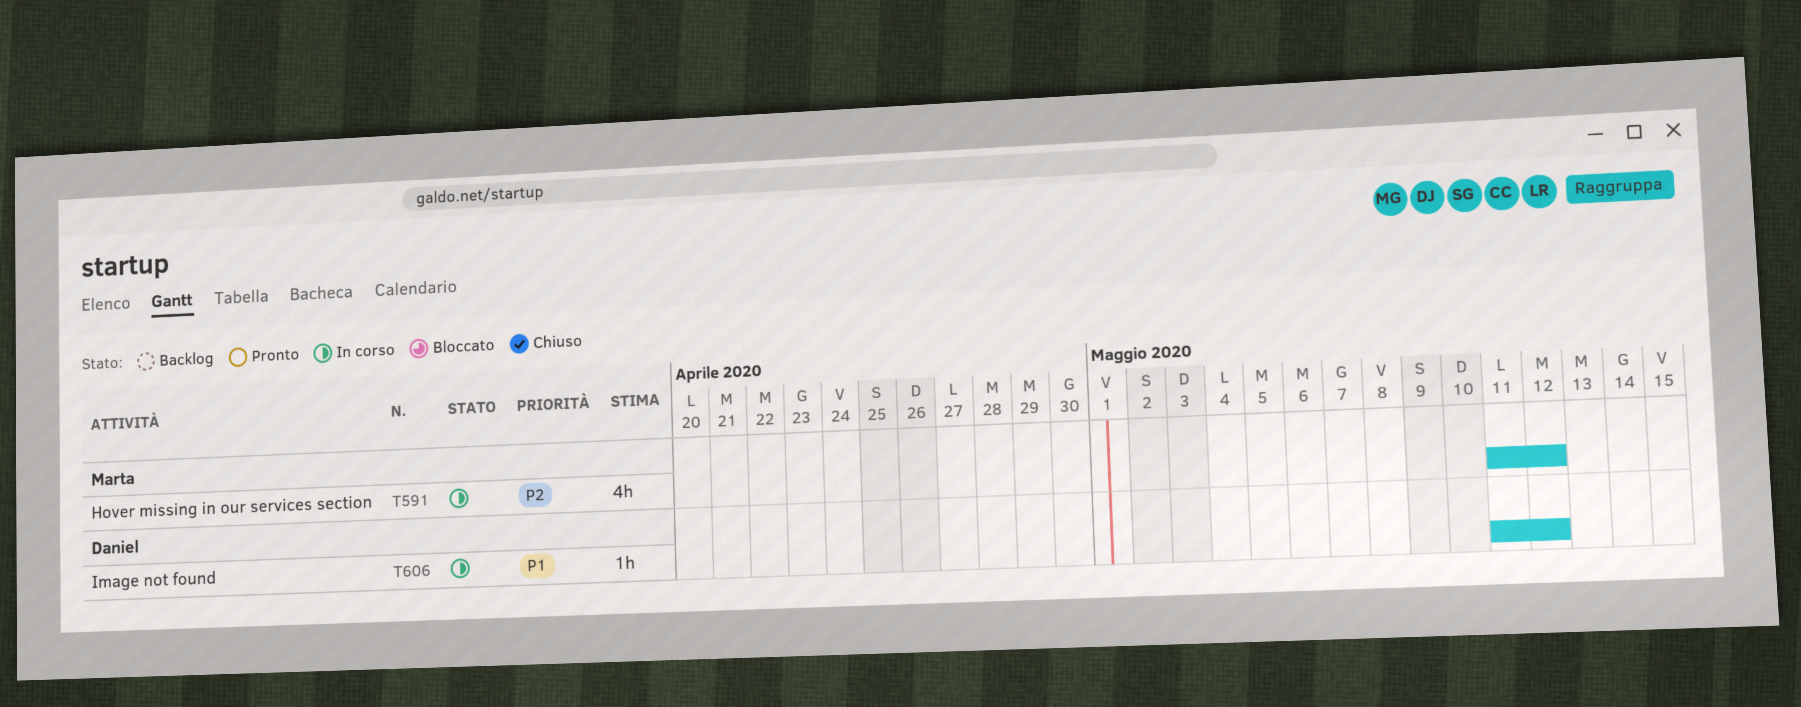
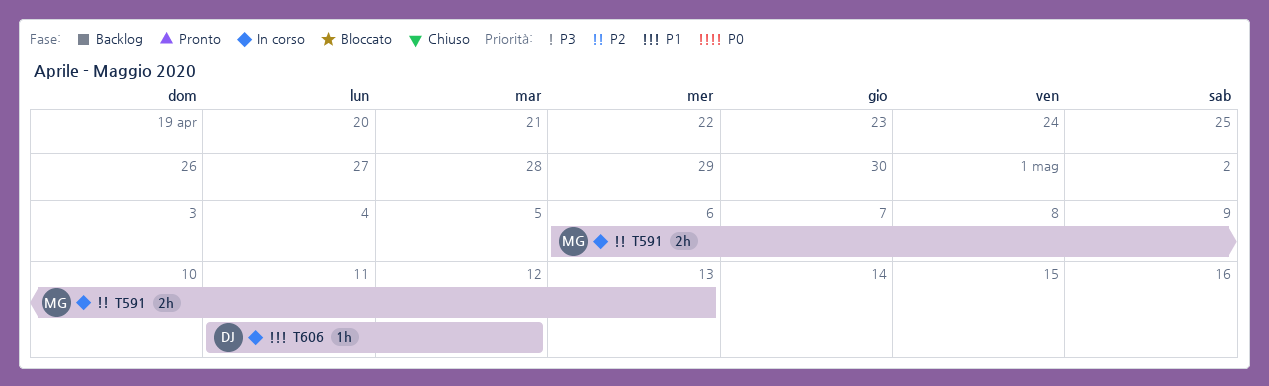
T591, estimate: 4h -> 2h
T591, start: May 11 -> May 6
T591, due: May 12 -> May 13

